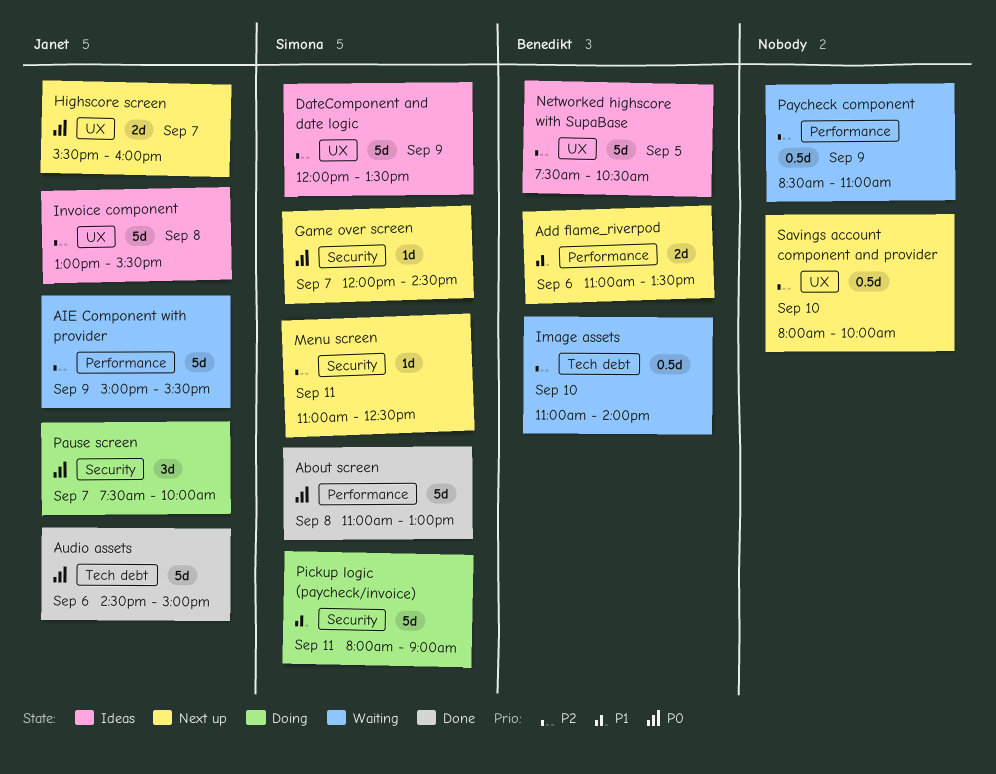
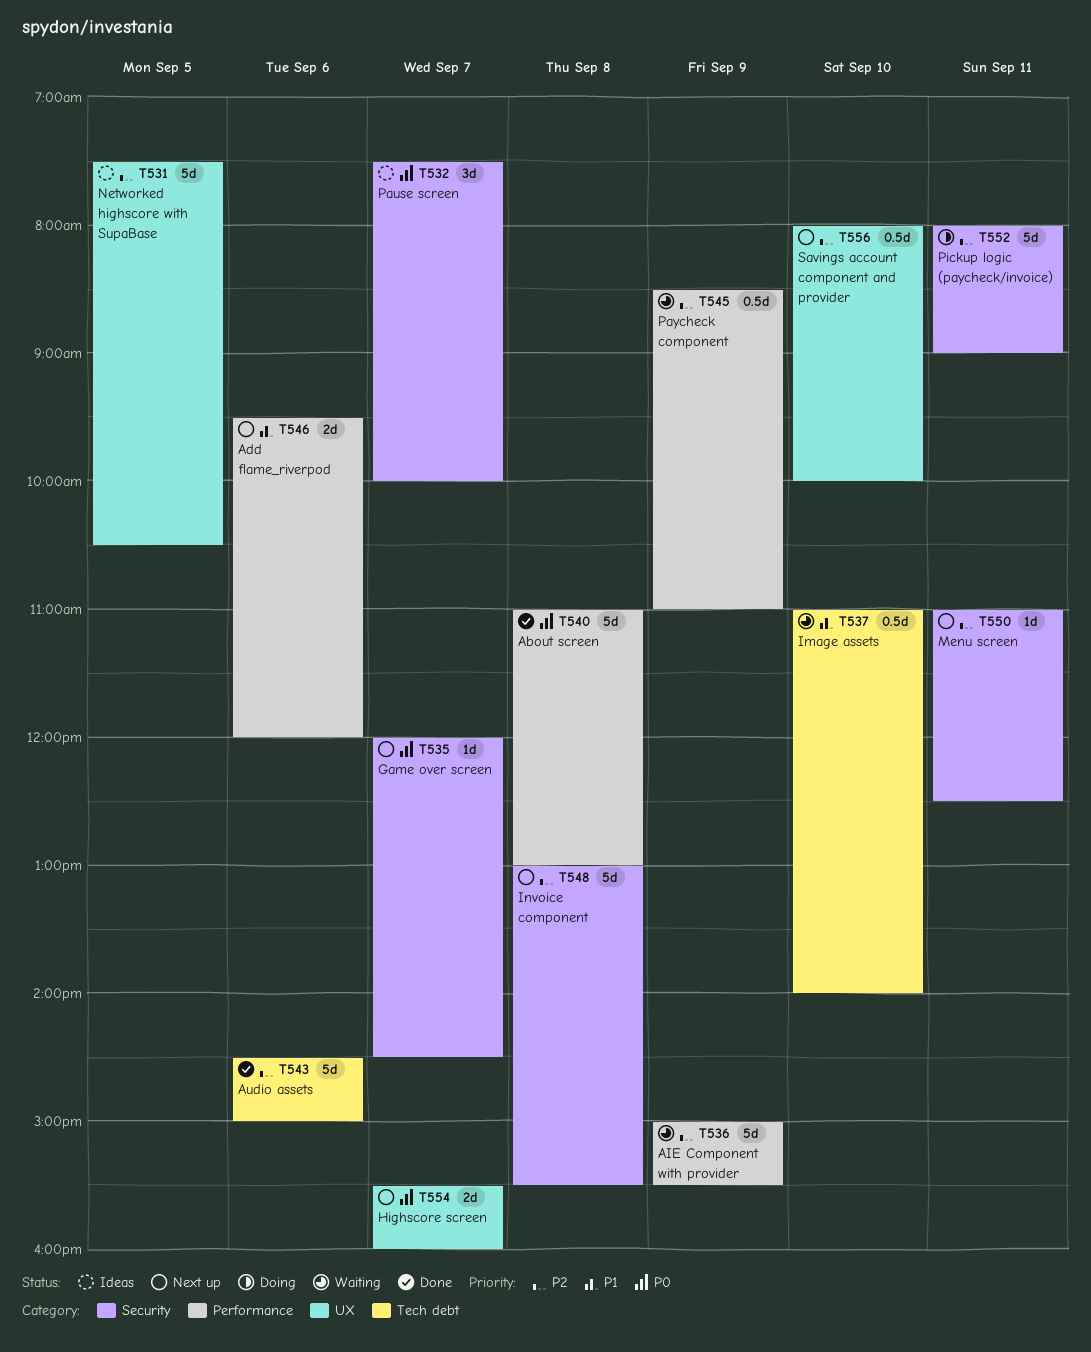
Add flame_riverpod, begins: 11:00 -> 09:30
Add flame_riverpod, ends: 13:30 -> 12:00
Audio assets, priority: P0 -> P2
DateComponent and date logic: present -> none
Image assets, priority: P2 -> P1
Invoice component, status: Ideas -> Next up
Invoice component, label: UX -> Security
Pause screen, status: Doing -> Ideas
Pickup logic (paycheck/invoice), priority: P1 -> P2

